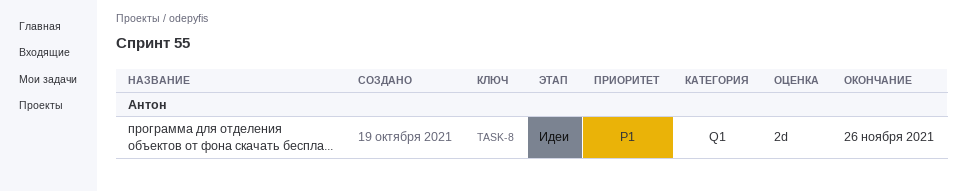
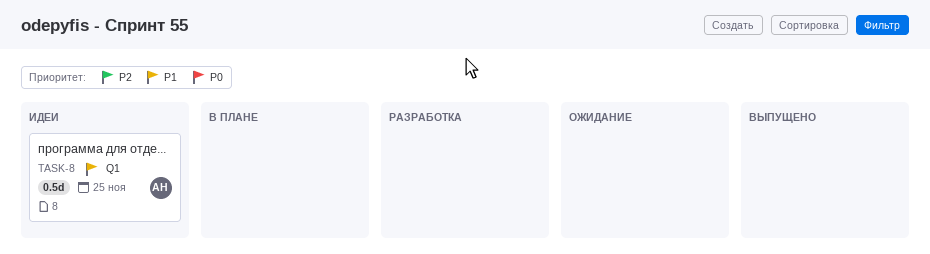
TASK-8, estimate: 2d -> 0.5d
TASK-8, due: Nov 26 -> Nov 25

